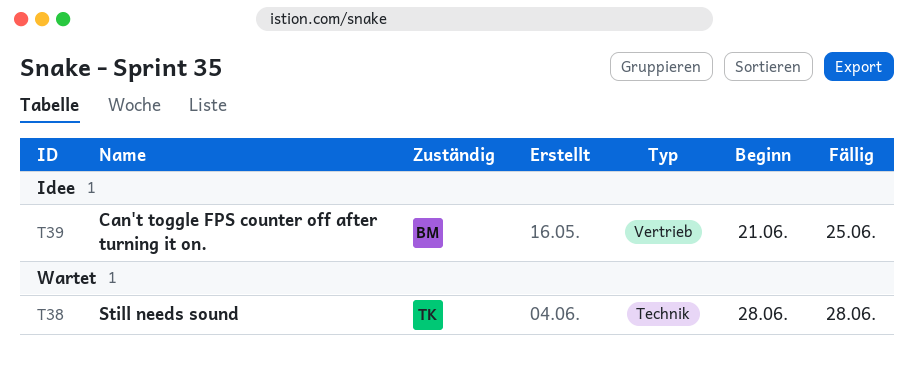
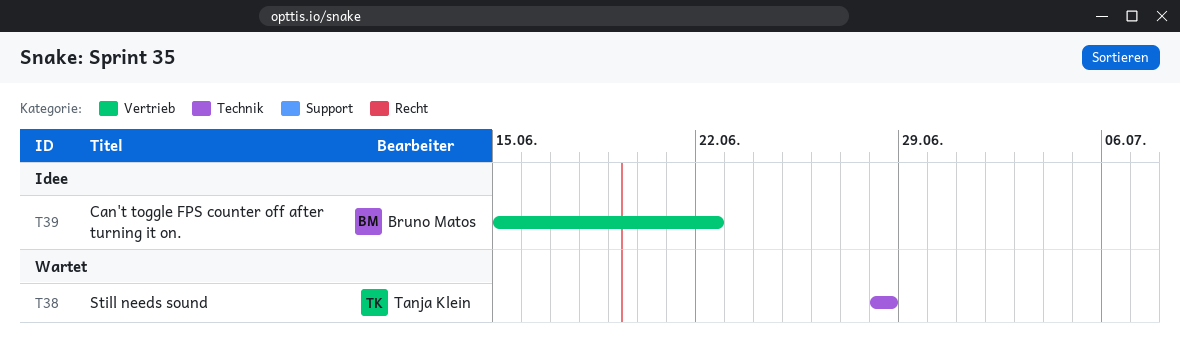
T39, start: Jun 21 -> Jun 15
T39, due: Jun 25 -> Jun 22

